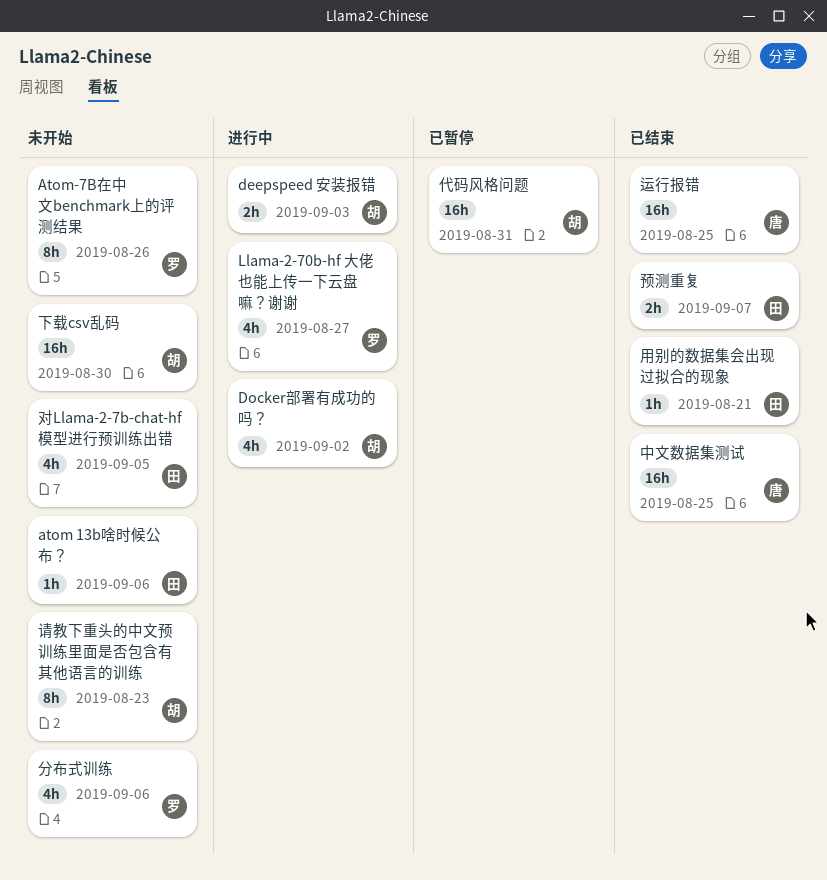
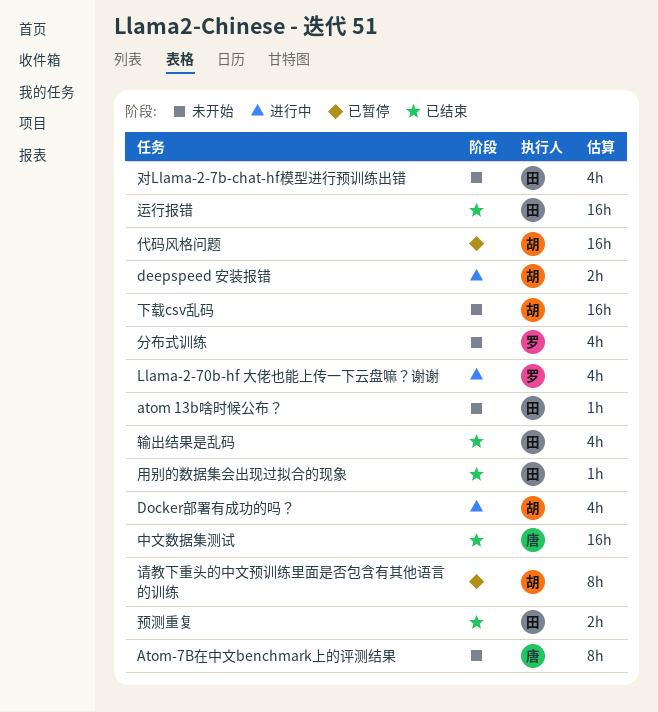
Atom-7B在中文benchmark上的评测结果, owner: 罗 -> 唐
请教下重头的中文预训练里面是否包含有其他语言的训练, status: 未开始 -> 已暂停
输出结果是乱码: none -> present
运行报错, owner: 唐 -> 田

